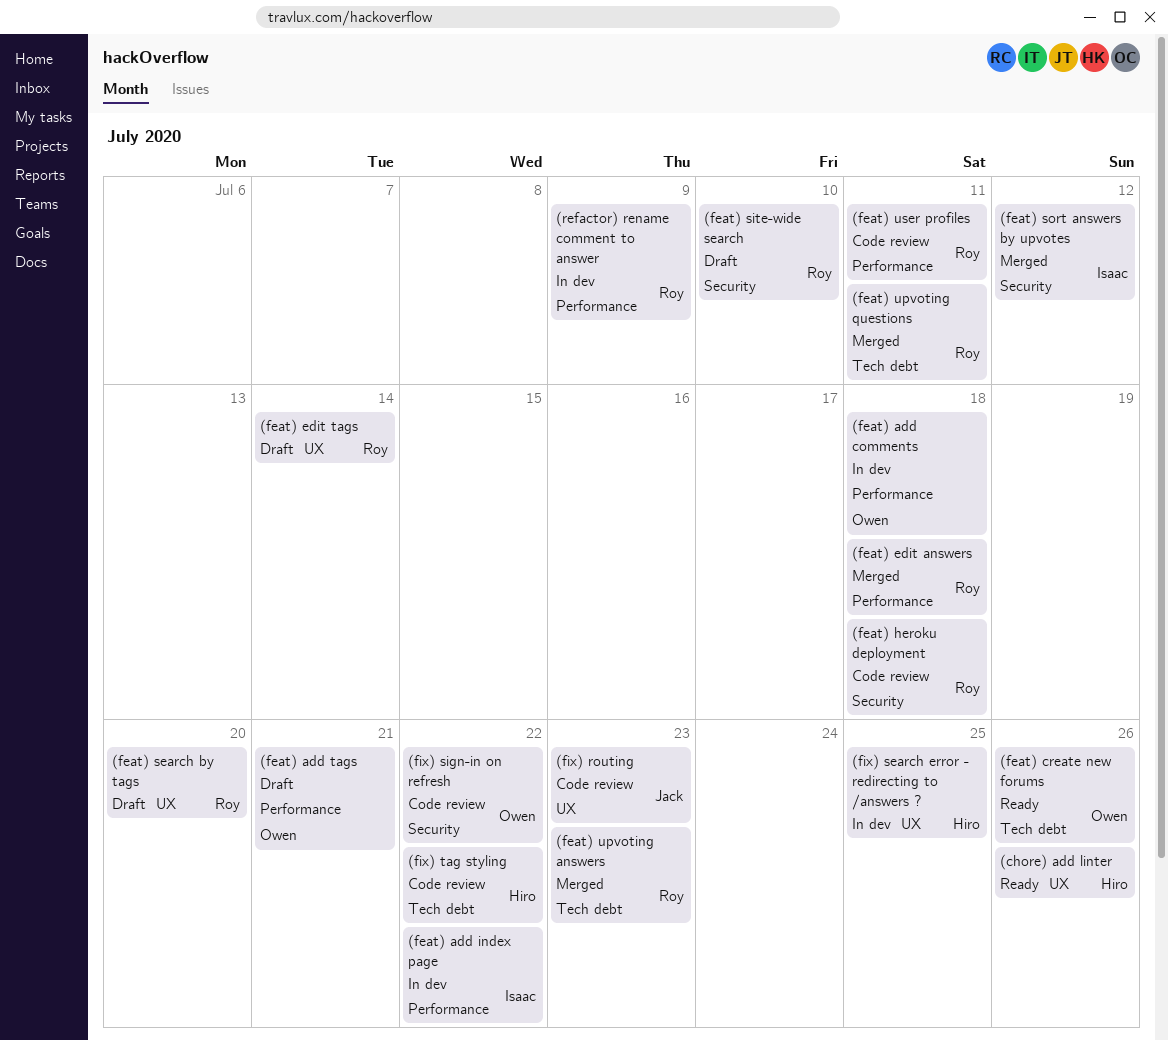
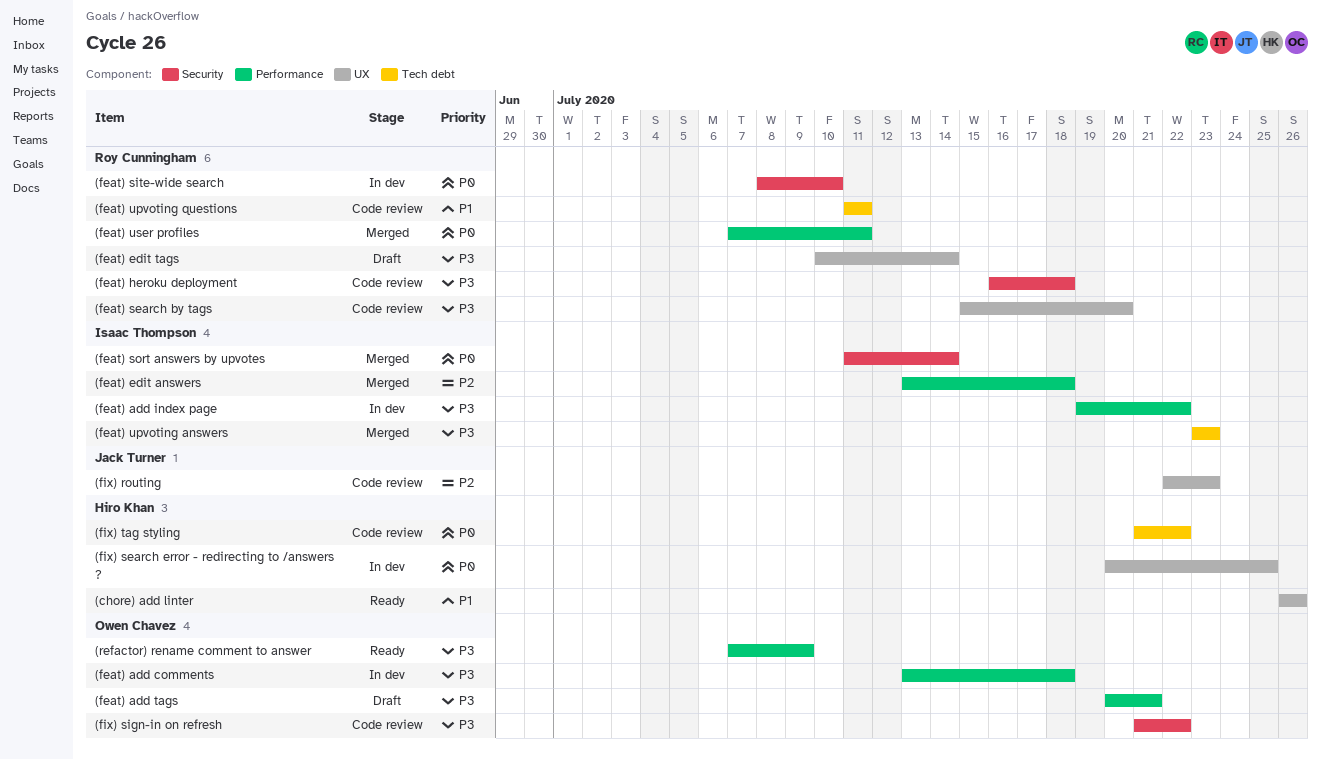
(feat) create new forums: present -> none
(feat) edit answers, owner: Roy Cunningham -> Isaac Thompson
(feat) search by tags, status: Draft -> Code review
(feat) site-wide search, status: Draft -> In dev
(feat) sort answers by upvotes, due: Jul 12 -> Jul 14
(feat) upvoting answers, owner: Roy Cunningham -> Isaac Thompson
(feat) upvoting questions, status: Merged -> Code review
(feat) user profiles, status: Code review -> Merged
(refactor) rename comment to answer, status: In dev -> Ready
(refactor) rename comment to answer, owner: Roy Cunningham -> Owen Chavez

